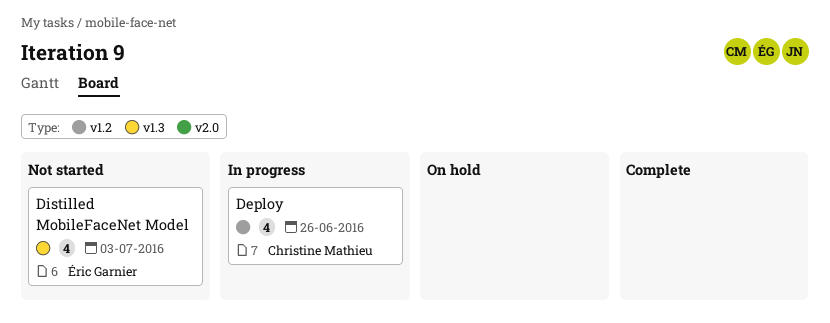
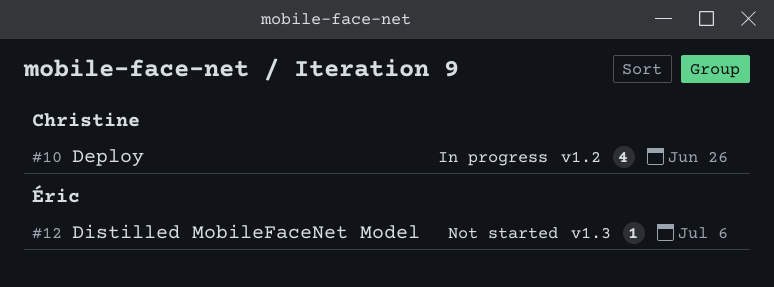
Distilled MobileFaceNet Model, estimate: 4 -> 1
Distilled MobileFaceNet Model, due: Jul 3 -> Jul 6

